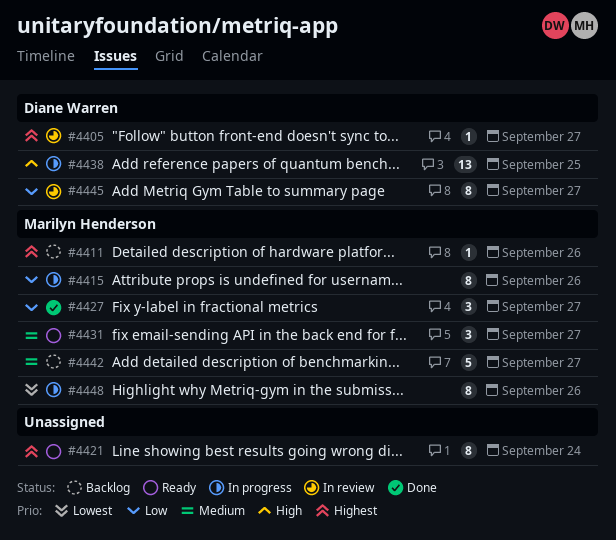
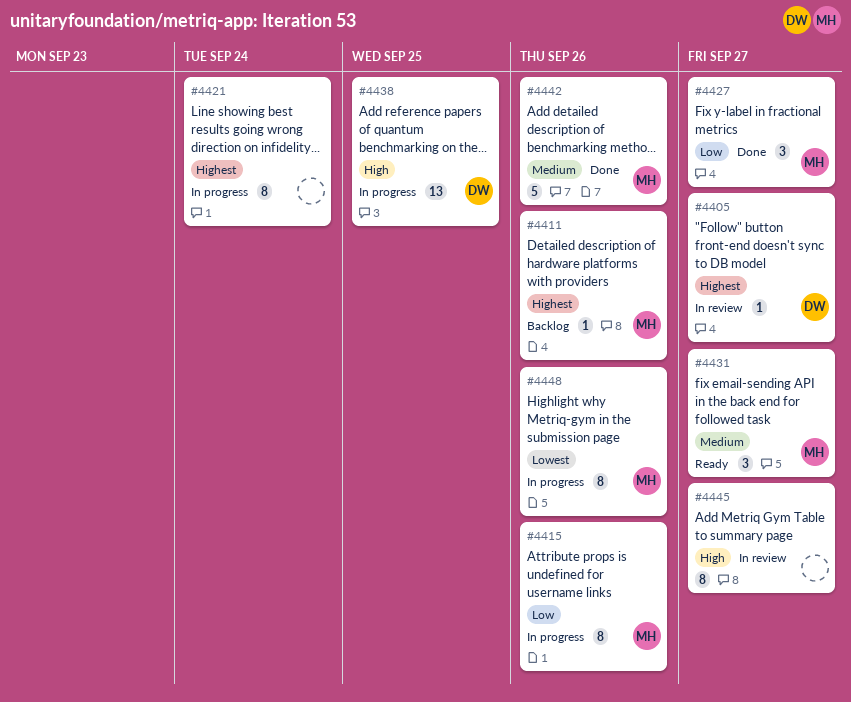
#4421, status: Ready -> In progress
#4442, status: Backlog -> Done
#4442, due: Sep 27 -> Sep 26
#4445, owner: Diane Warren -> none
#4445, priority: Low -> High

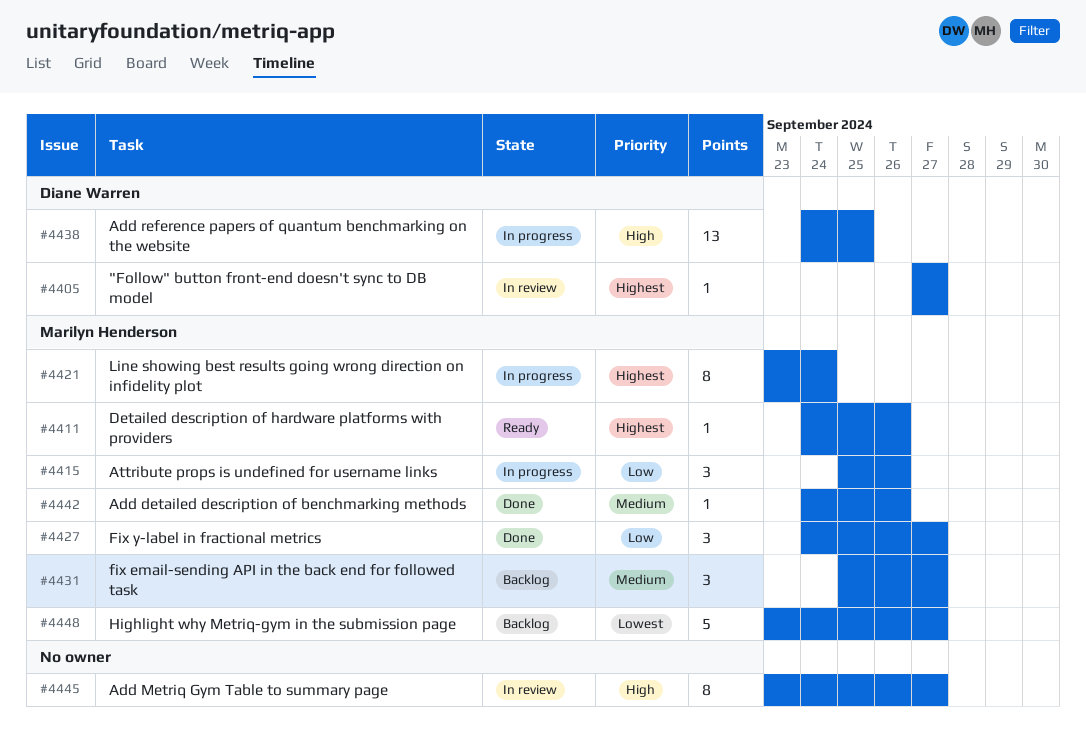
#4411, status: Backlog -> Ready
#4415, estimate: 8 -> 3
#4421, owner: none -> Marilyn Henderson
#4431, status: Ready -> Backlog
#4442, estimate: 5 -> 1
#4448, status: In progress -> Backlog
#4448, estimate: 8 -> 5
#4448, due: Sep 26 -> Sep 27

